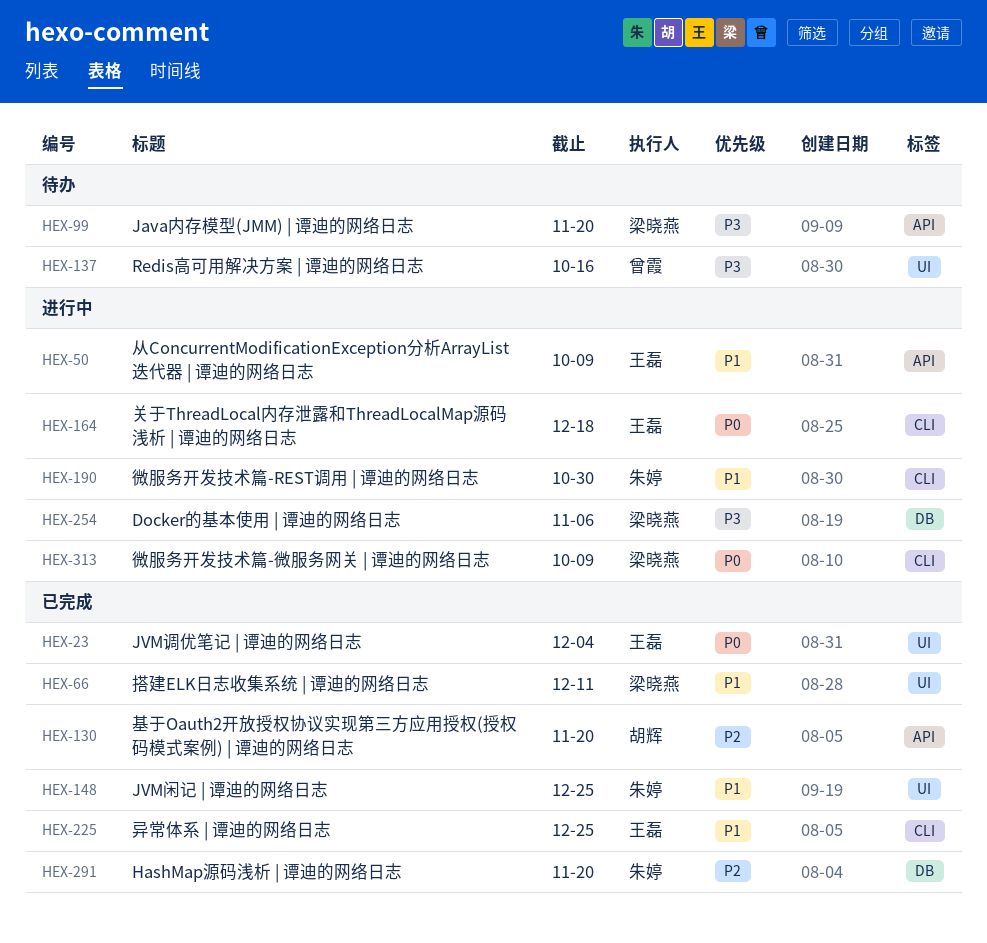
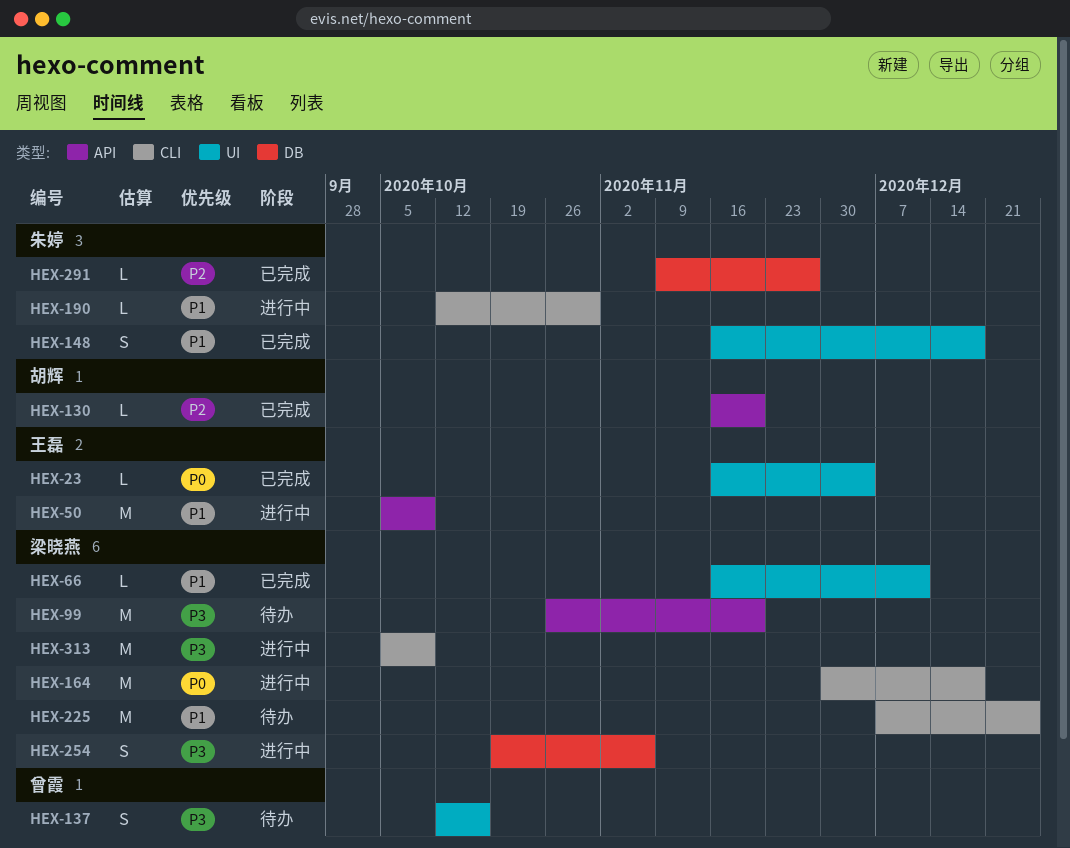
HEX-148, due: Dec 25 -> Dec 18
HEX-164, owner: 王磊 -> 梁晓燕
HEX-225, status: 已完成 -> 待办
HEX-225, owner: 王磊 -> 梁晓燕
HEX-291, due: Nov 20 -> Nov 27
HEX-313, priority: P0 -> P3

